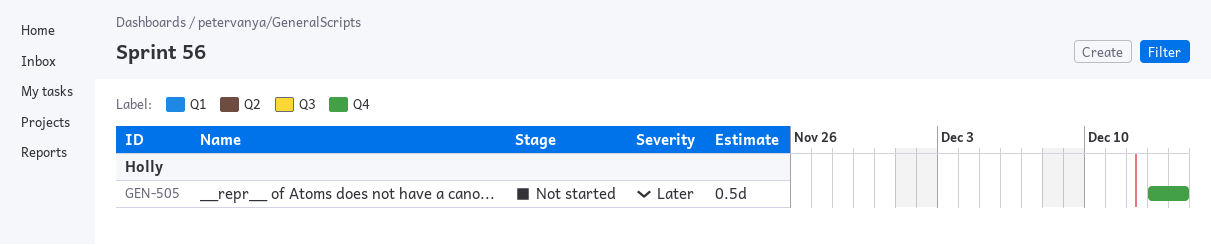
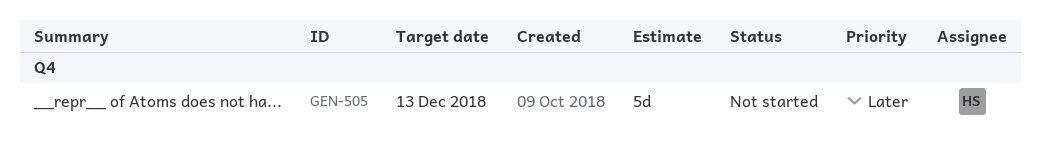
GEN-505, estimate: 0.5d -> 5d
GEN-505, due: Dec 14 -> Dec 13

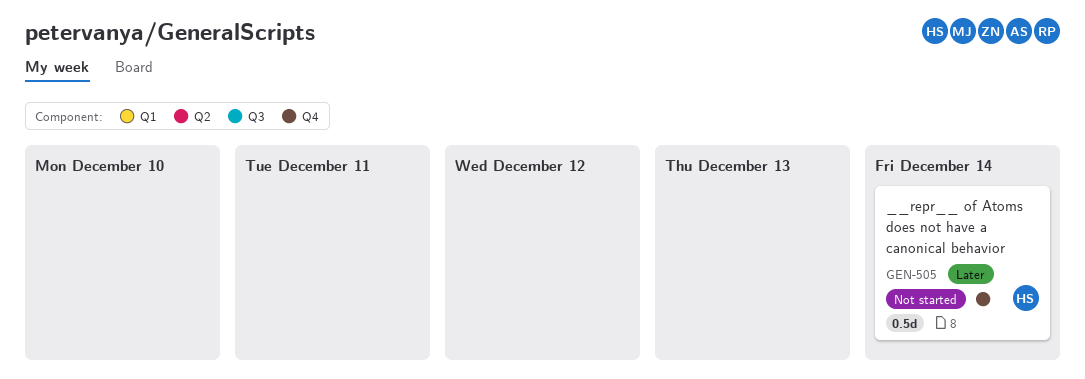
GEN-505, estimate: 5d -> 0.5d
GEN-505, due: Dec 13 -> Dec 14

